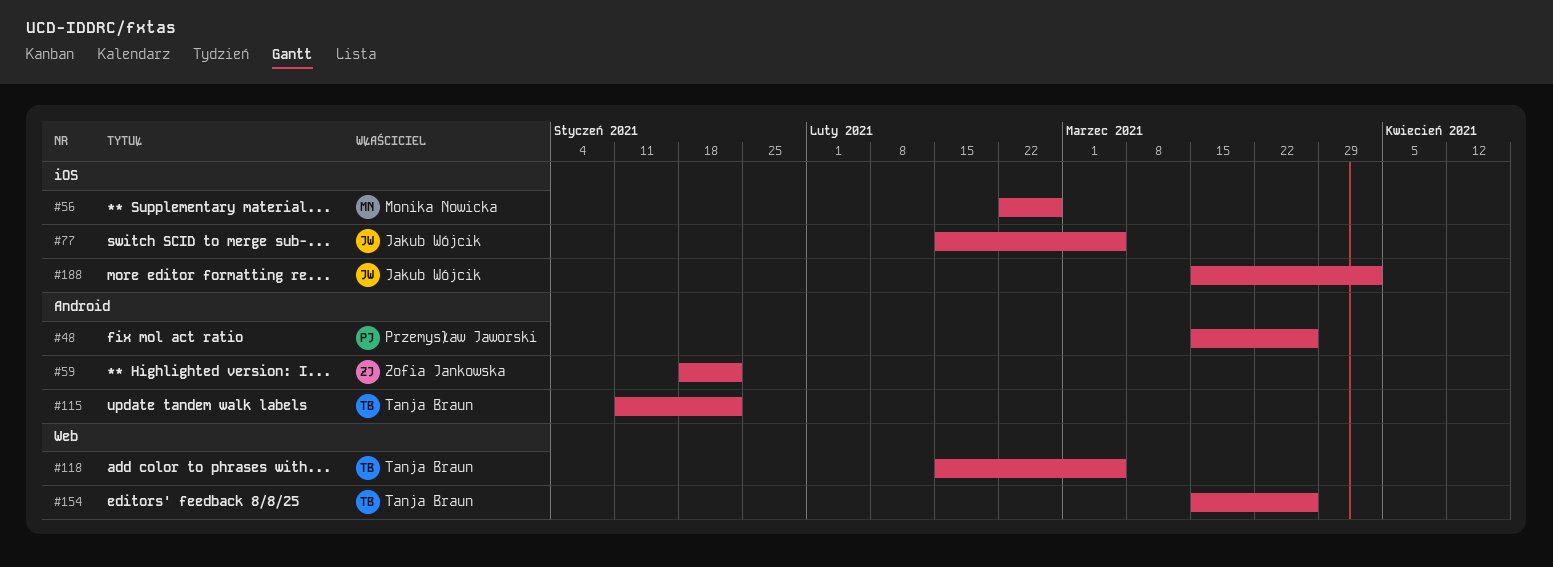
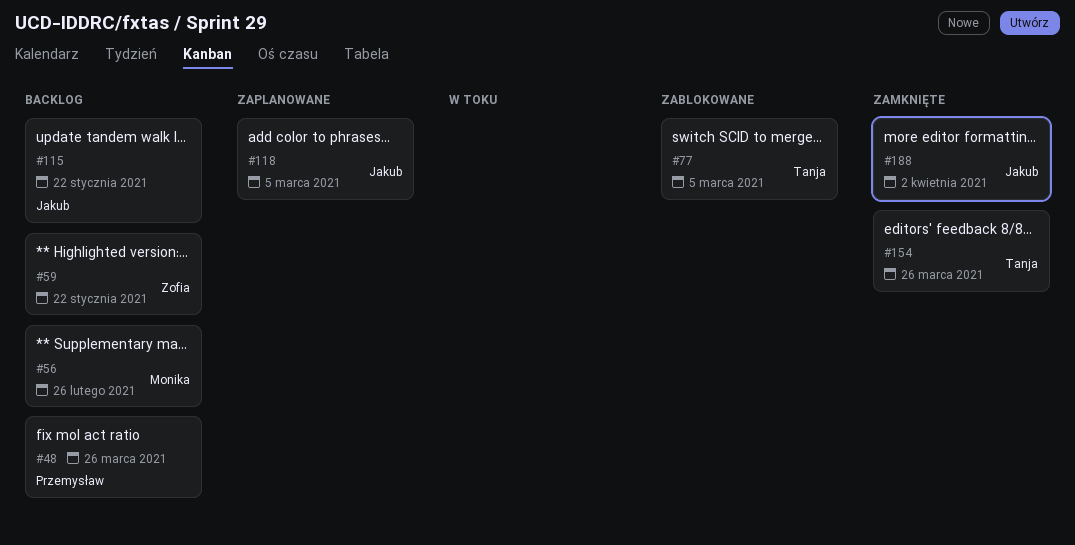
#77, owner: Jakub Wójcik -> Tanja Braun
#115, owner: Tanja Braun -> Jakub Wójcik
#118, owner: Tanja Braun -> Jakub Wójcik

